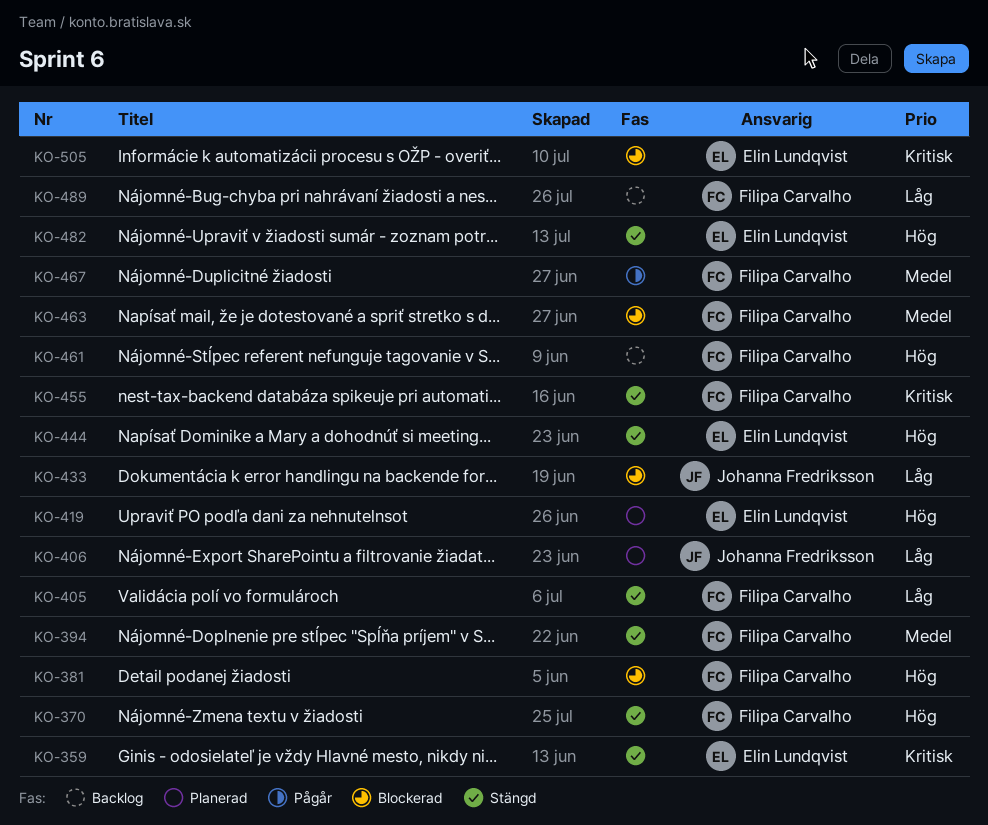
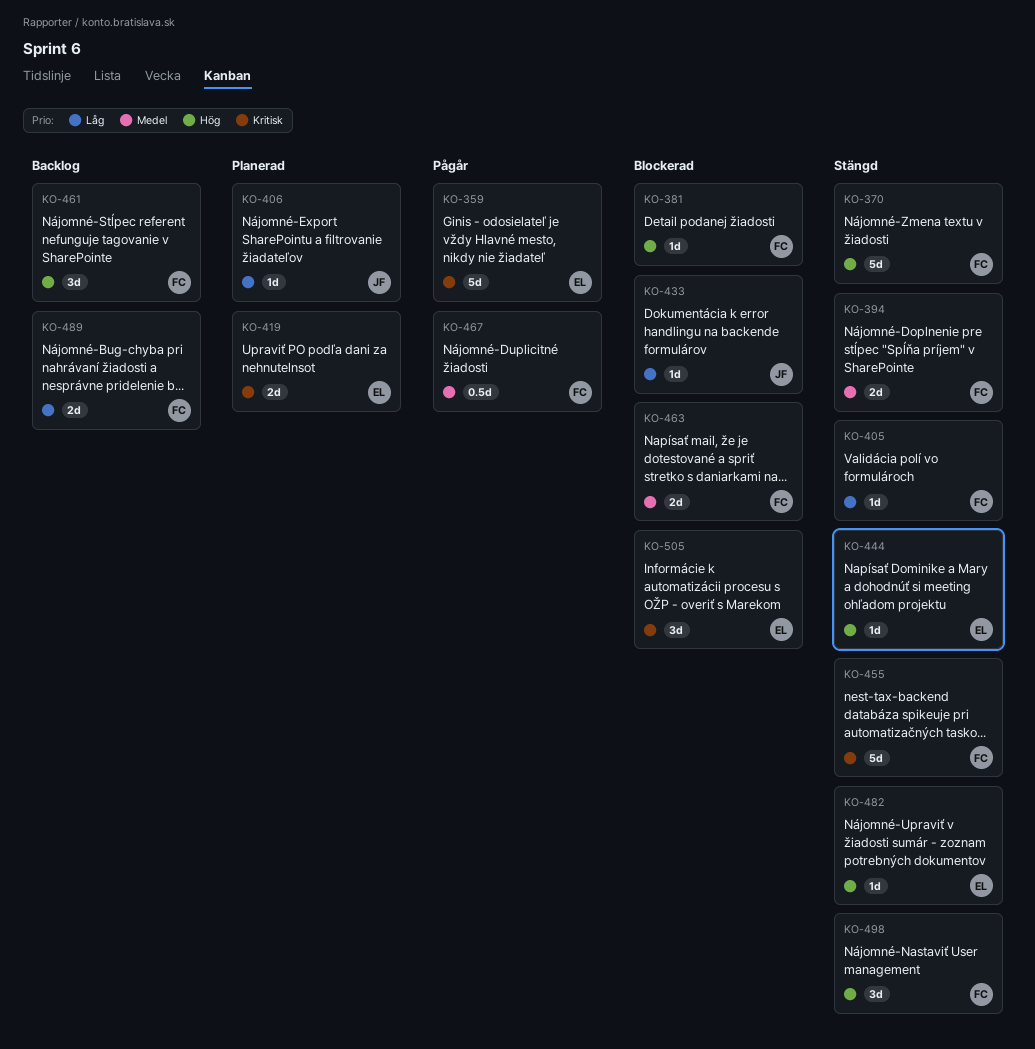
KO-359, status: Stängd -> Pågår
KO-419, priority: Hög -> Kritisk
KO-498: none -> present

